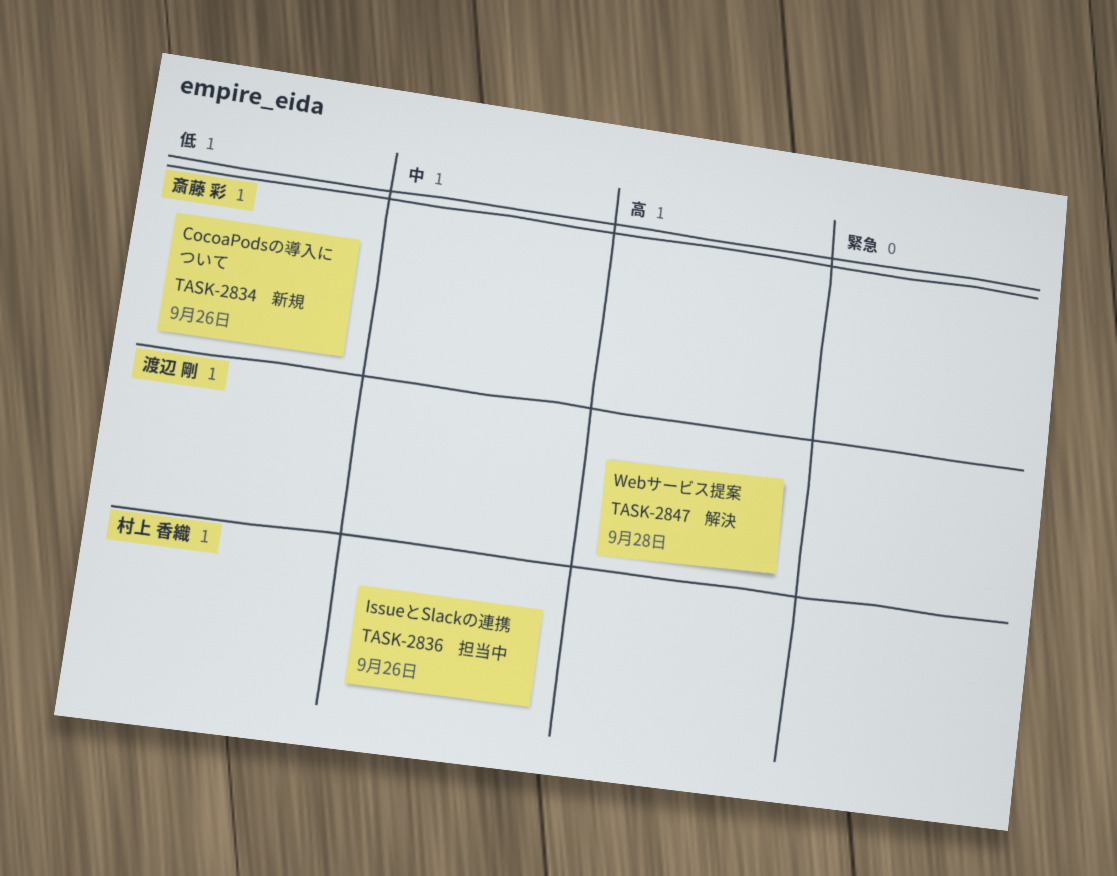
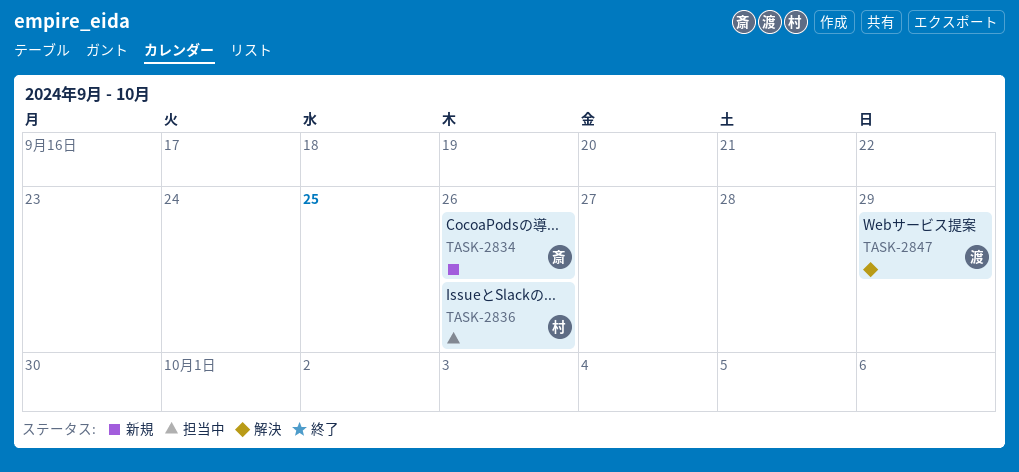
TASK-2847, due: Sep 28 -> Sep 29

